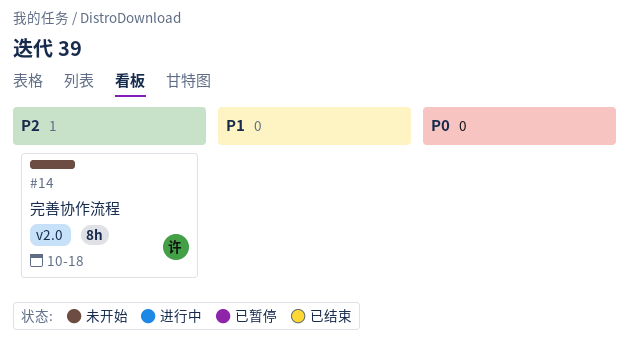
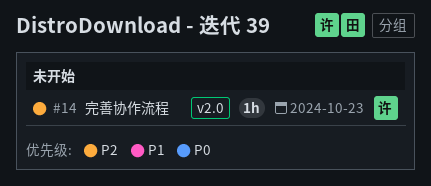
#14, estimate: 8h -> 1h
#14, due: Oct 18 -> Oct 23

